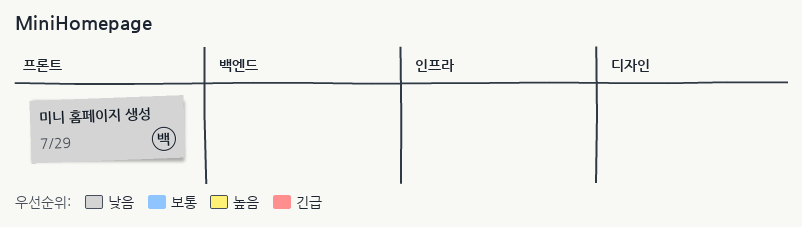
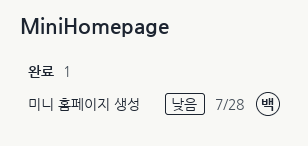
미니 홈페이지 생성, due: Jul 29 -> Jul 28

